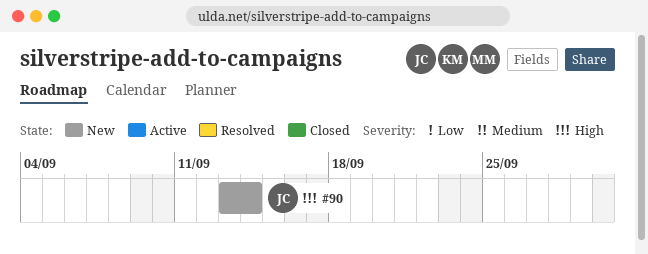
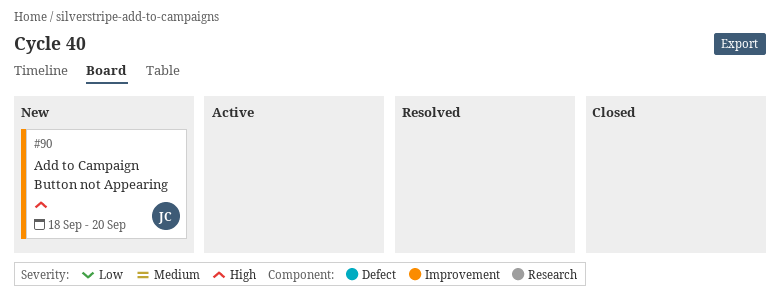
#90, start: Sep 13 -> Sep 18
#90, due: Sep 14 -> Sep 20

